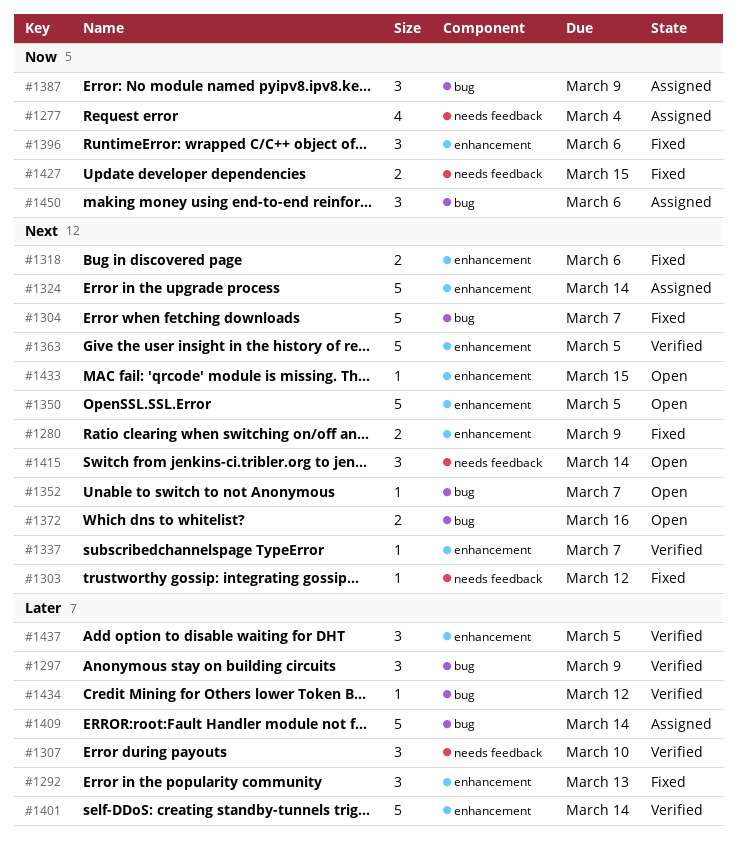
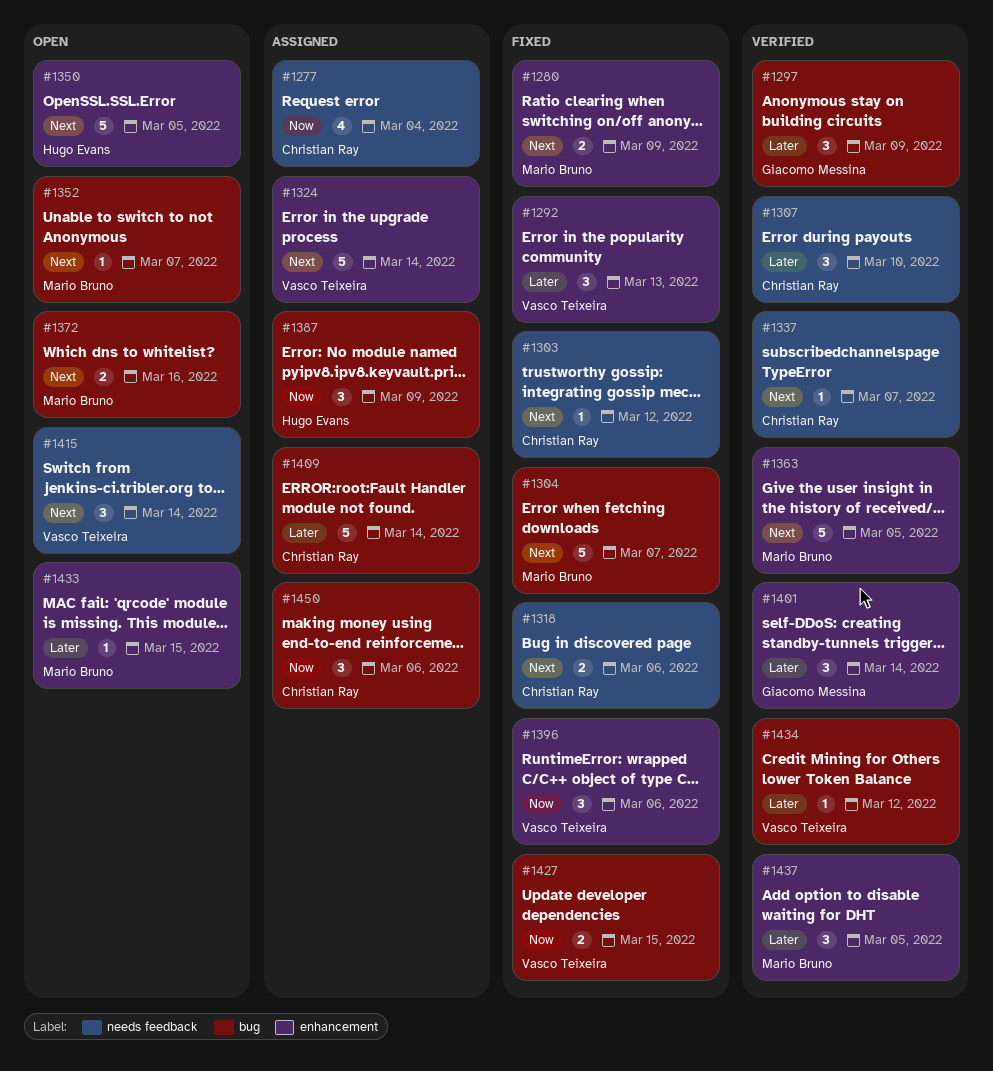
#1318, label: enhancement -> needs feedback
#1337, label: enhancement -> needs feedback
#1401, estimate: 5 -> 3
#1427, label: needs feedback -> bug
#1433, priority: Next -> Later

